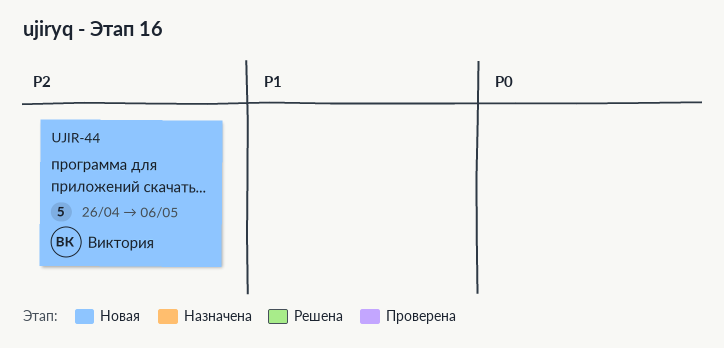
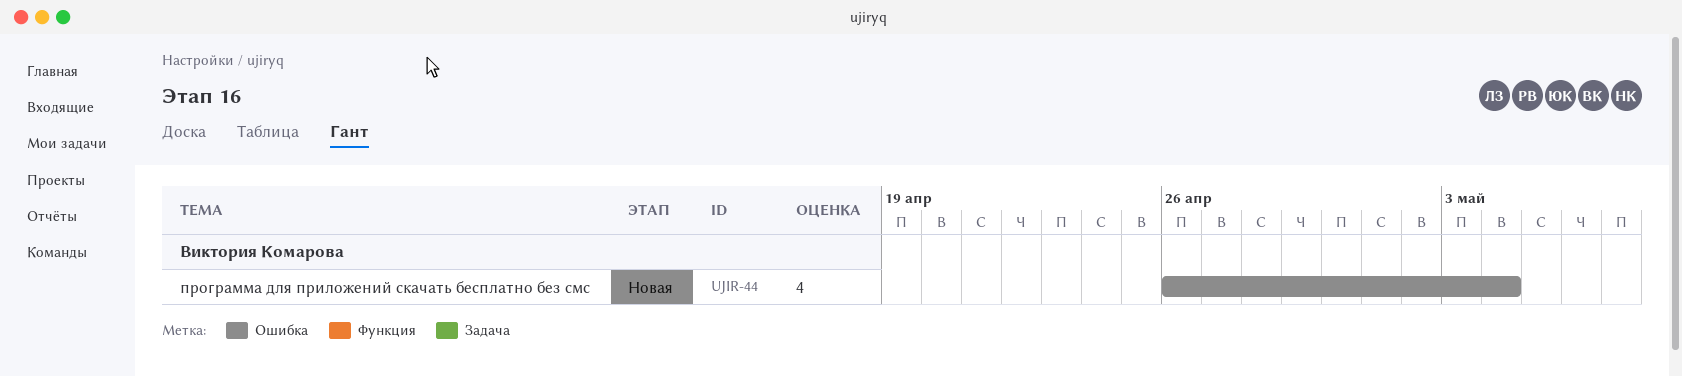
UJIR-44, estimate: 5 -> 4
UJIR-44, due: May 6 -> May 4

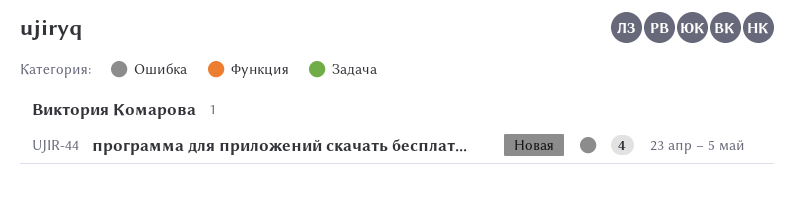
UJIR-44, start: Apr 26 -> Apr 23
UJIR-44, due: May 4 -> May 5

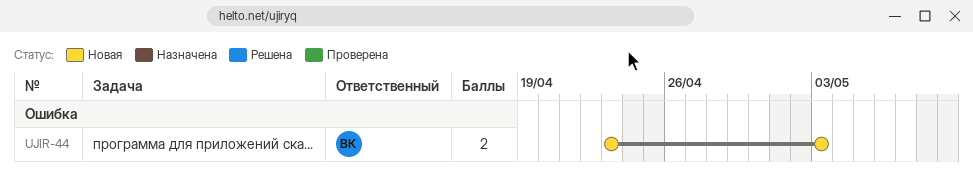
UJIR-44, estimate: 4 -> 2
UJIR-44, due: May 5 -> May 3

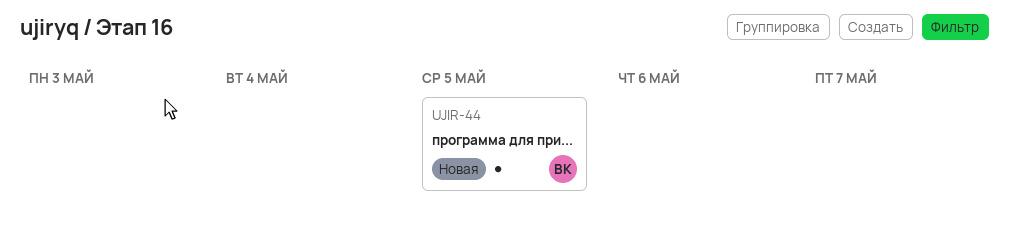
UJIR-44, estimate: 2 -> 1
UJIR-44, due: May 3 -> May 5

